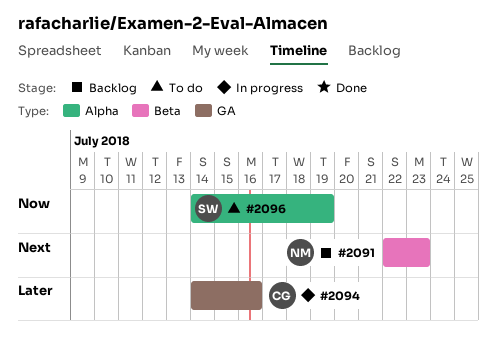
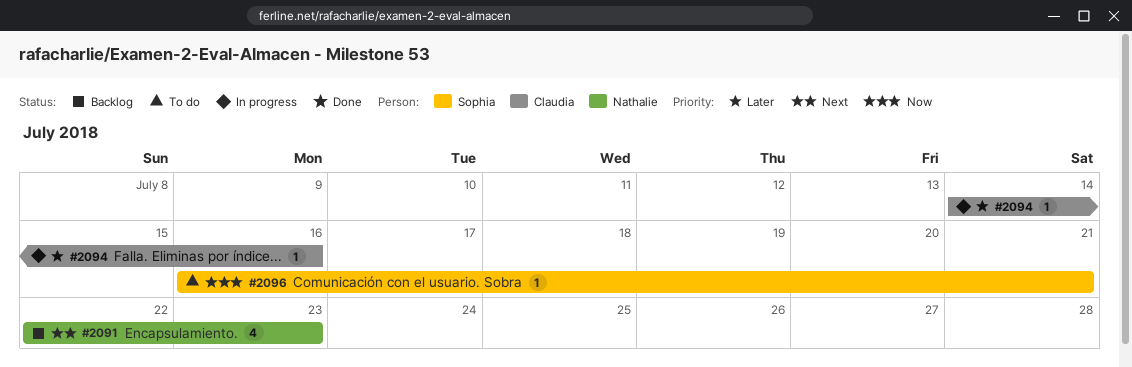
#2096, start: Jul 14 -> Jul 16
#2096, due: Jul 19 -> Jul 21

